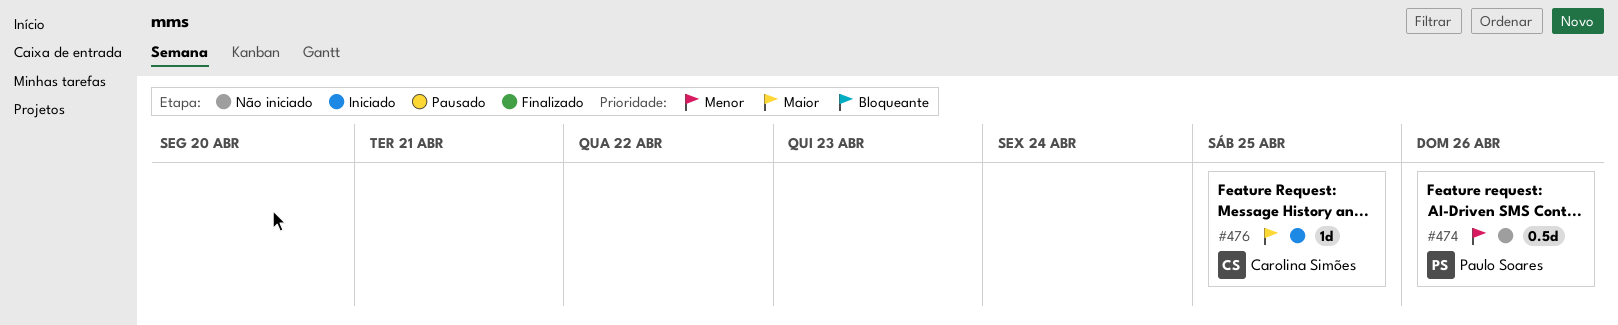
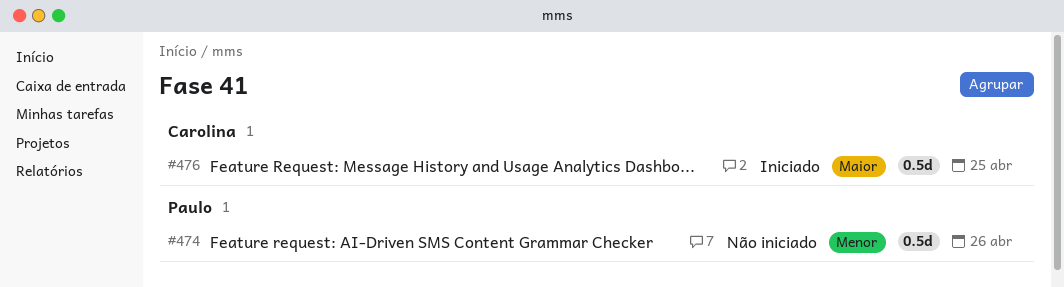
#476, estimate: 1d -> 0.5d

